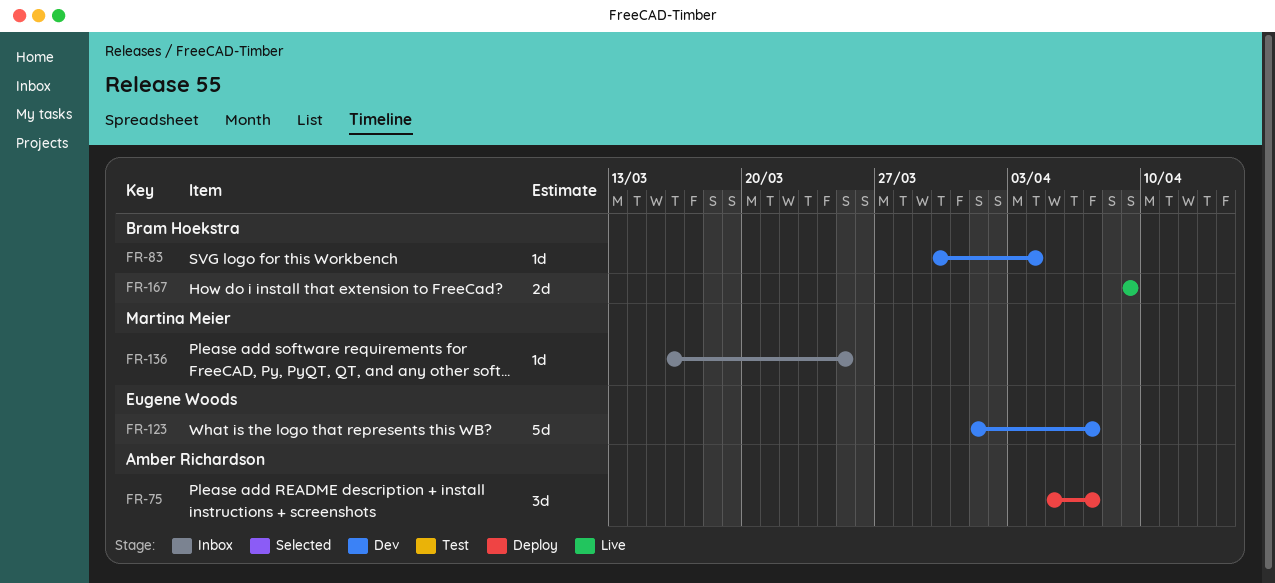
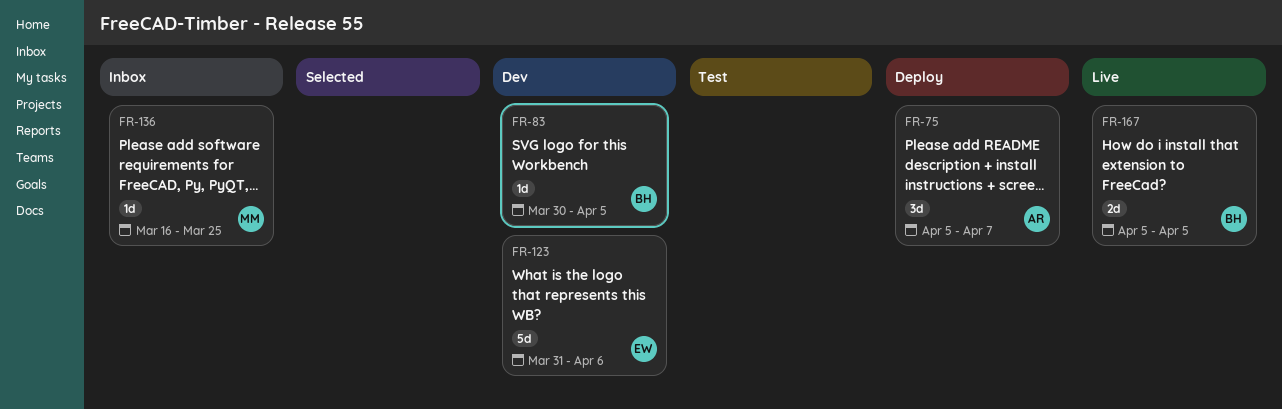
FR-83, due: Apr 4 -> Apr 5
FR-123, start: Apr 1 -> Mar 31
FR-123, due: Apr 7 -> Apr 6
FR-167, start: Apr 9 -> Apr 5
FR-167, due: Apr 9 -> Apr 5

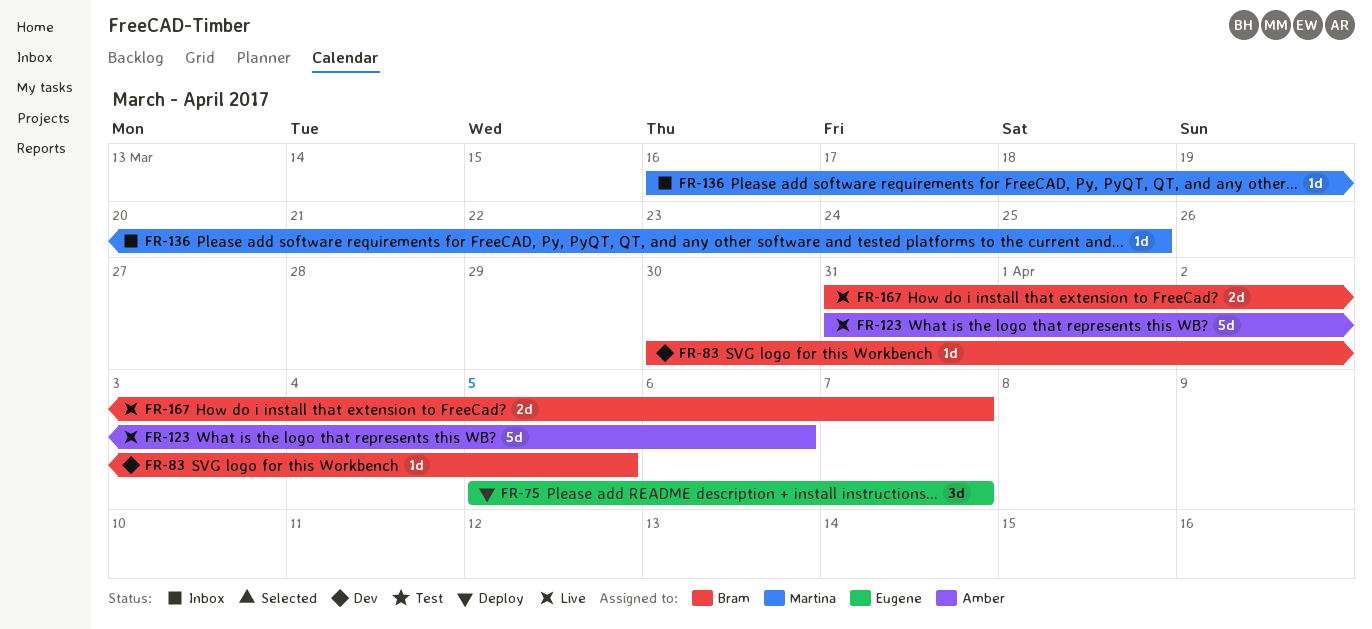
FR-75, owner: Amber -> Eugene
FR-123, status: Dev -> Live
FR-123, owner: Eugene -> Amber
FR-167, start: Apr 5 -> Mar 31
FR-167, due: Apr 5 -> Apr 7

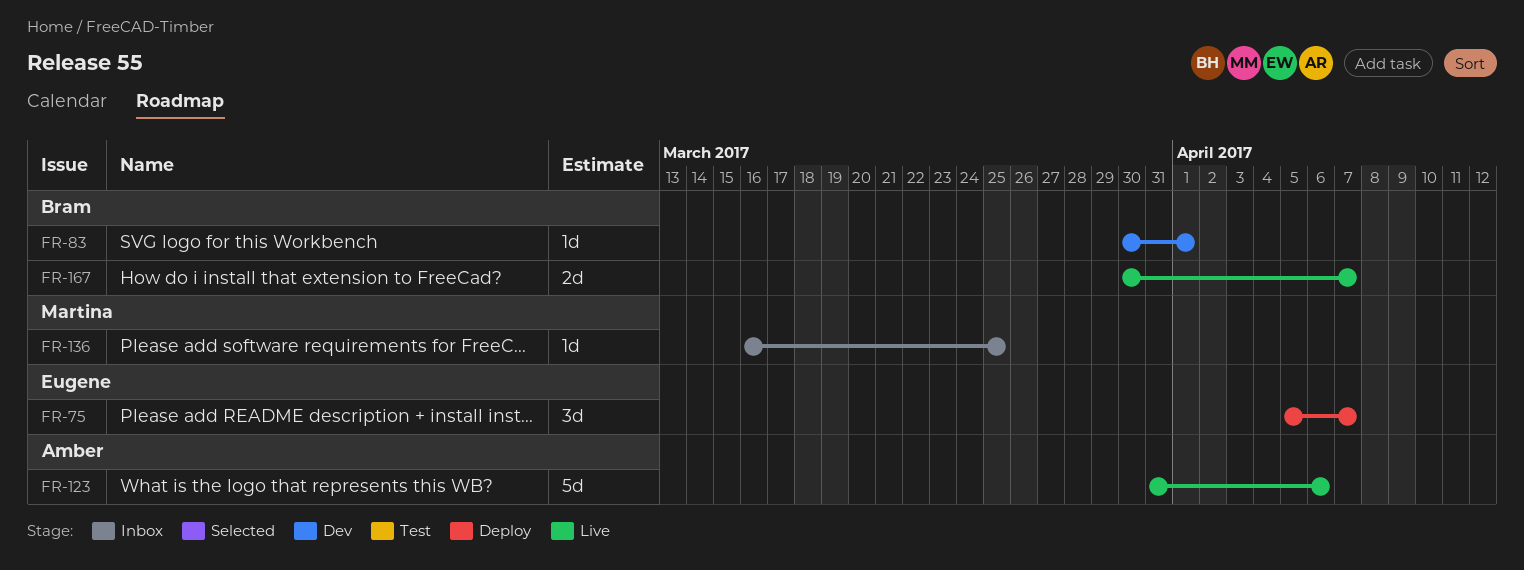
FR-83, due: Apr 5 -> Apr 1
FR-167, start: Mar 31 -> Mar 30

